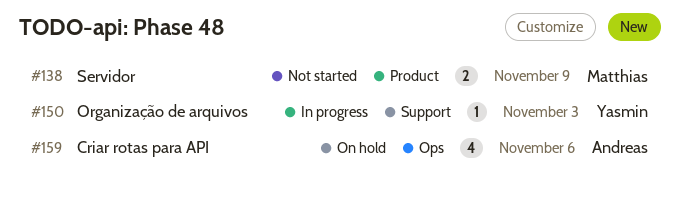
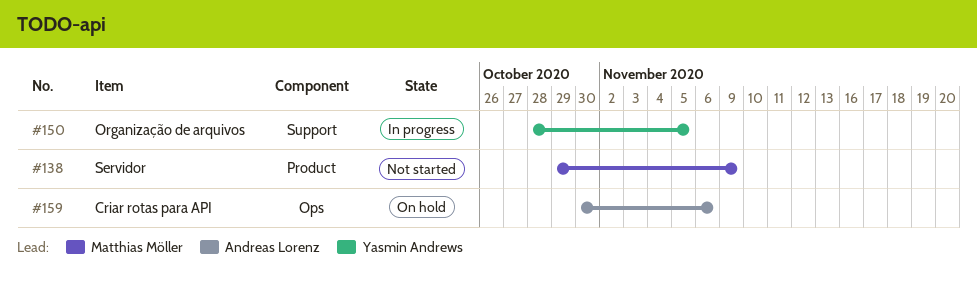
#150, due: Nov 3 -> Nov 5

